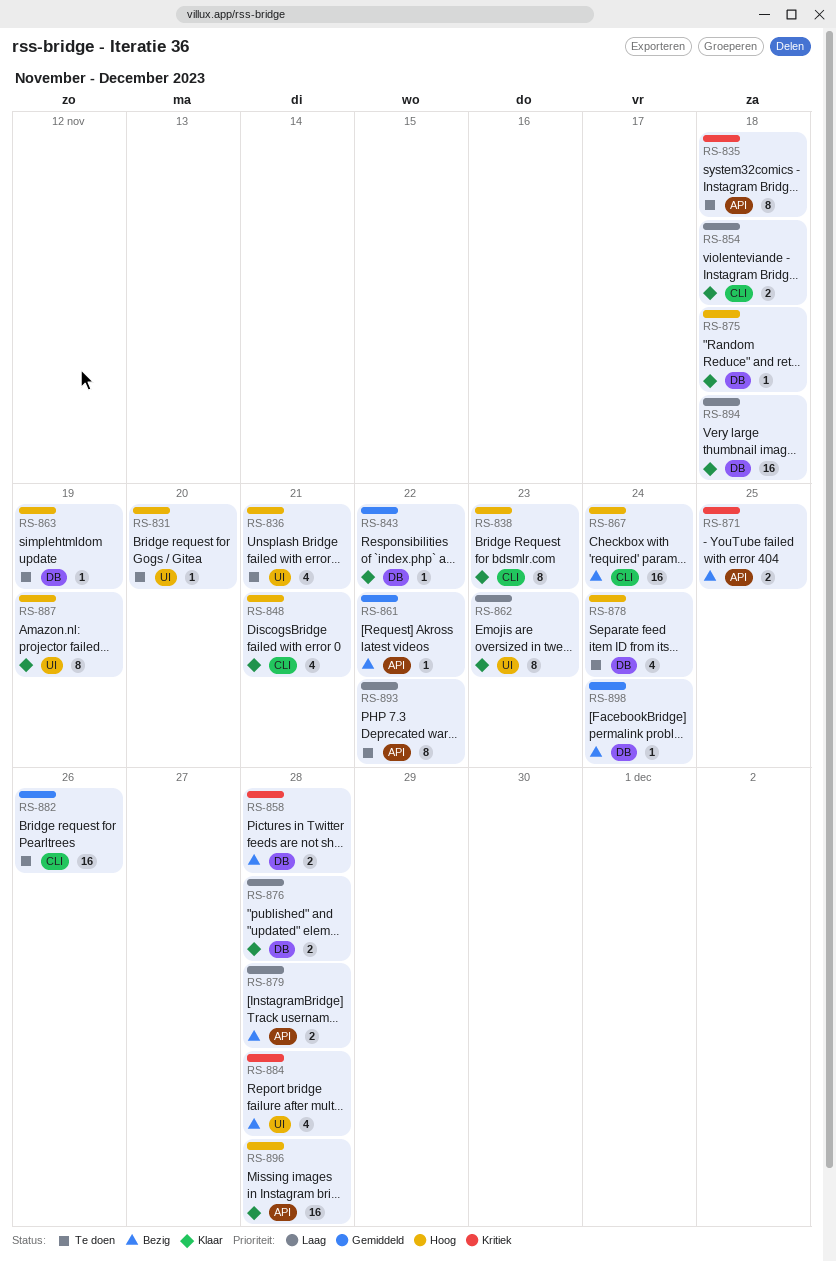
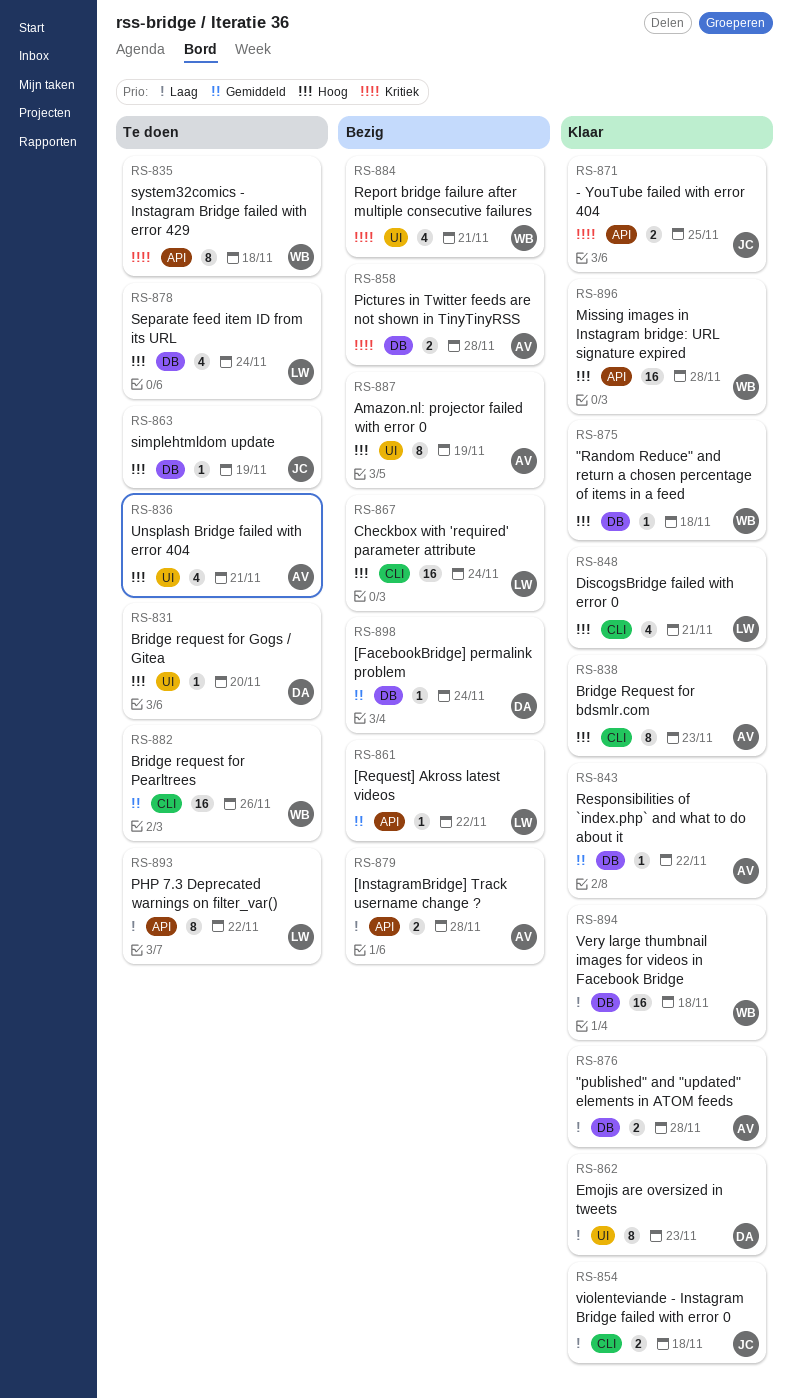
RS-871, status: Bezig -> Klaar
RS-884, due: Nov 28 -> Nov 21
RS-887, status: Klaar -> Bezig

